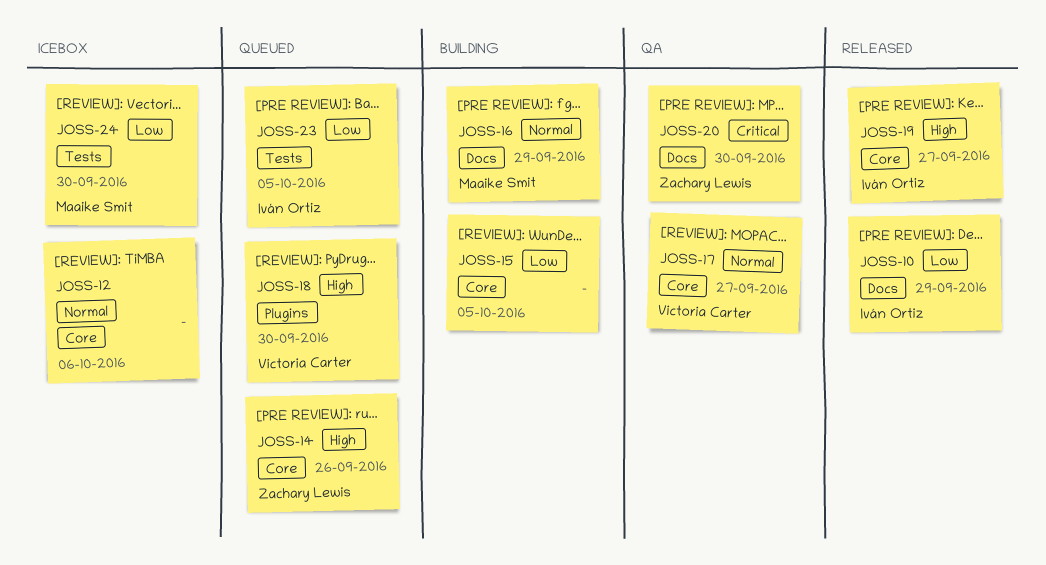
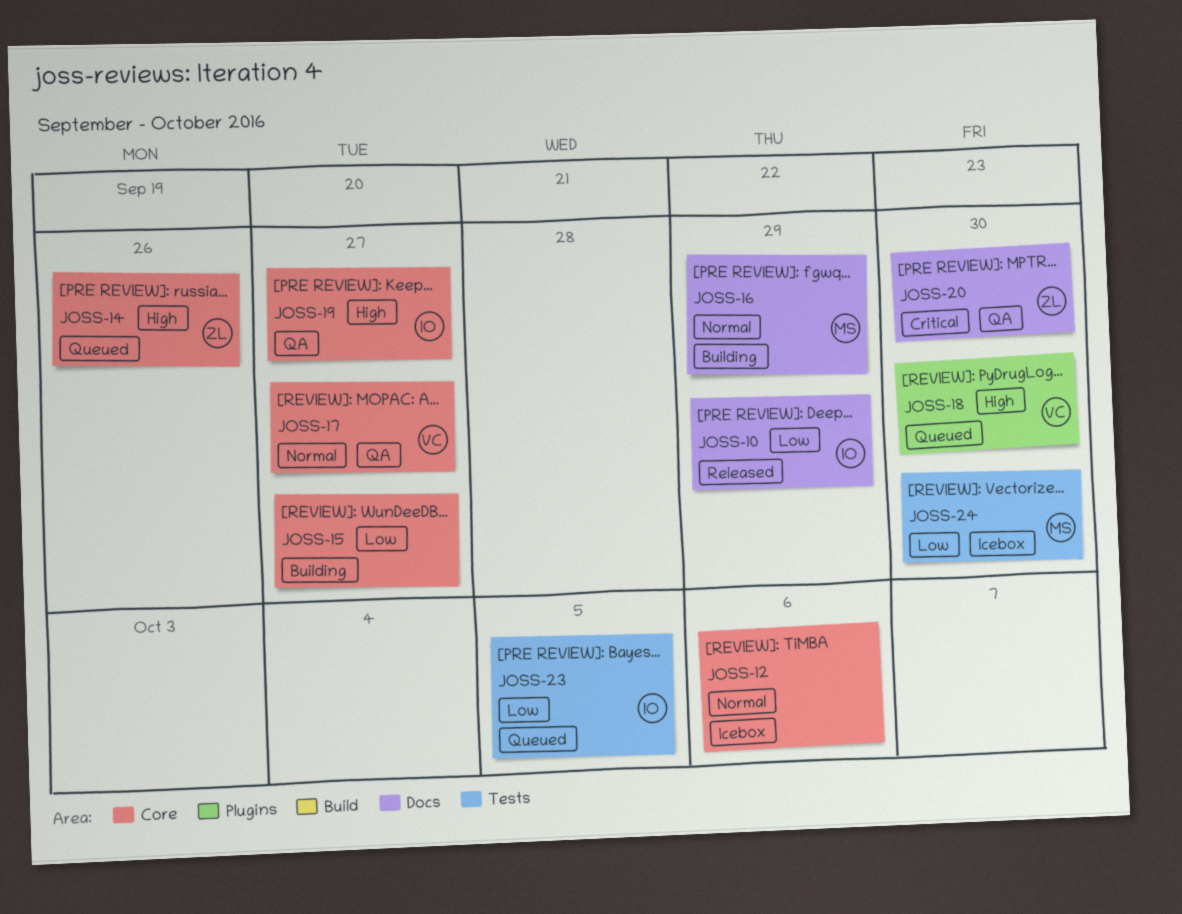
JOSS-15, due: Oct 5 -> Sep 27
JOSS-19, status: Released -> QA

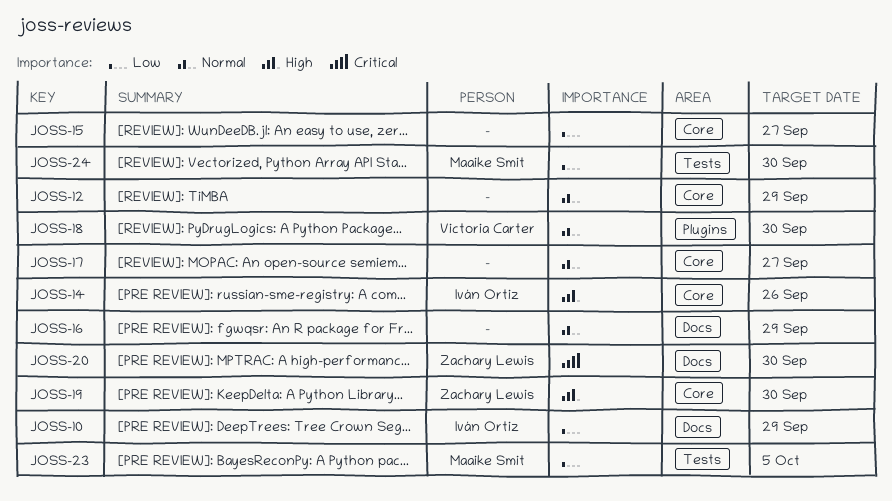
JOSS-12, due: Oct 6 -> Sep 29
JOSS-14, owner: Zachary Lewis -> Iván Ortiz
JOSS-16, owner: Maaike Smit -> none
JOSS-17, owner: Victoria Carter -> none
JOSS-18, priority: High -> Normal
JOSS-19, owner: Iván Ortiz -> Zachary Lewis
JOSS-19, due: Sep 27 -> Sep 30
JOSS-23, owner: Iván Ortiz -> Maaike Smit

